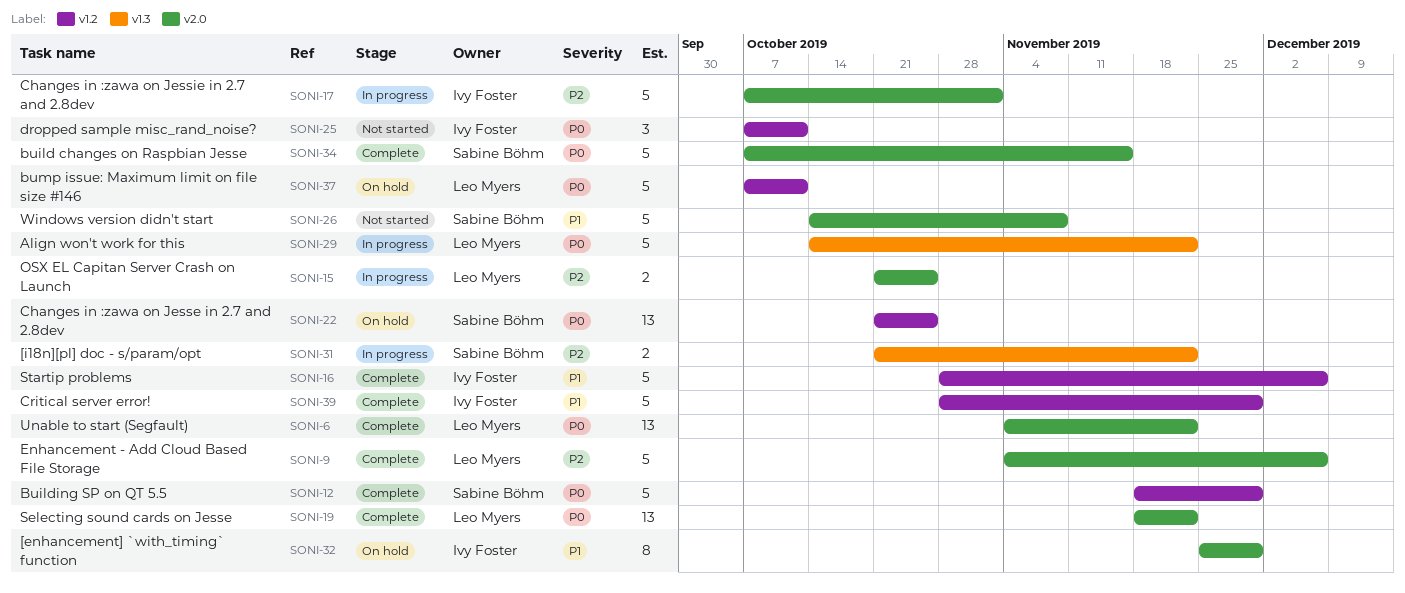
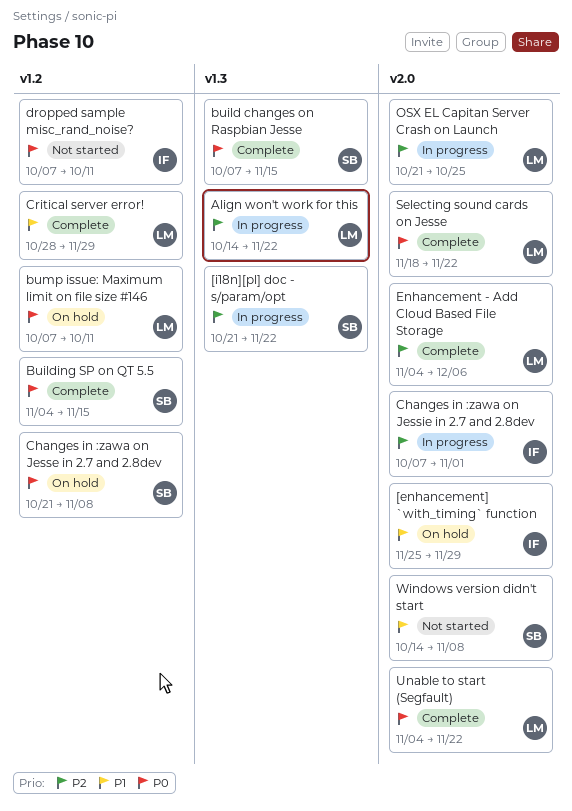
Align won't work for this, priority: P0 -> P2
build changes on Raspbian Jesse, label: v2.0 -> v1.3
Building SP on QT 5.5, start: Nov 18 -> Nov 4
Building SP on QT 5.5, due: Nov 29 -> Nov 15
Changes in :zawa on Jesse in 2.7 and 2.8dev, due: Oct 25 -> Nov 8
Critical server error!, owner: Ivy Foster -> Leo Myers
Startip problems: present -> none

